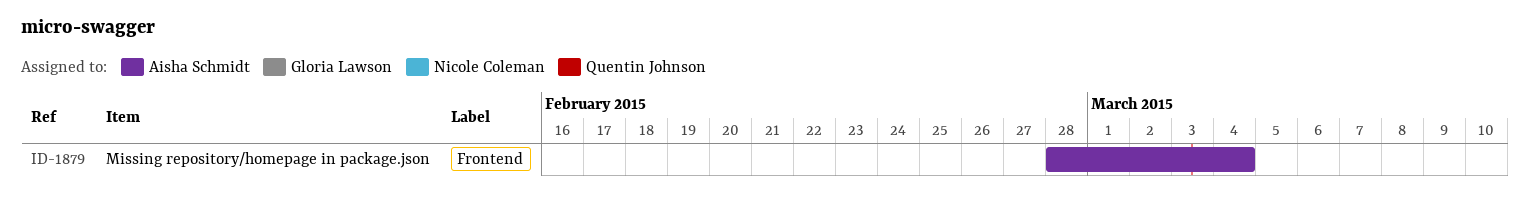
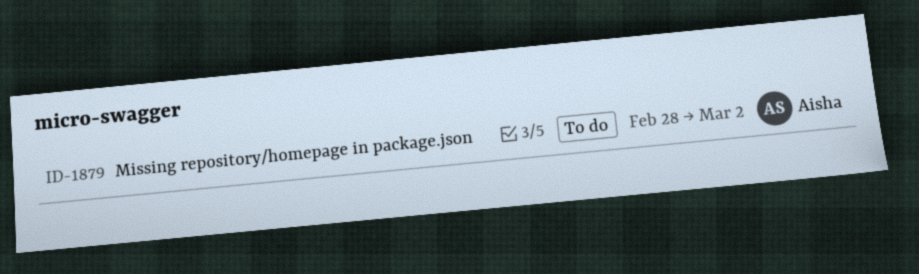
ID-1879, due: Mar 4 -> Mar 2

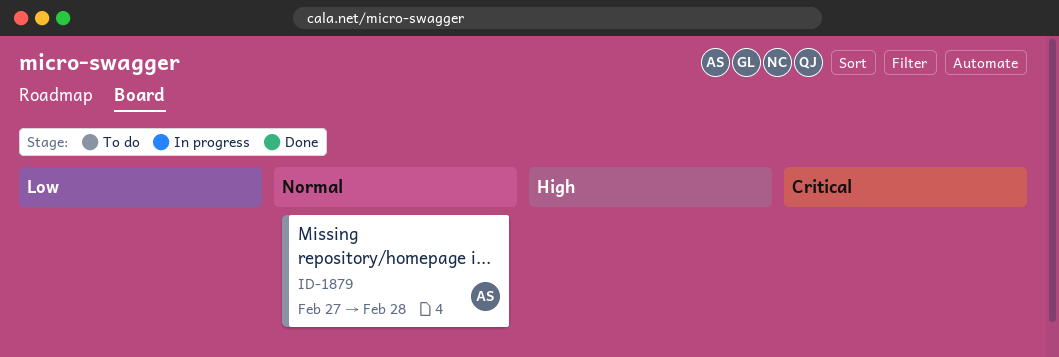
ID-1879, start: Feb 28 -> Feb 27
ID-1879, due: Mar 2 -> Feb 28

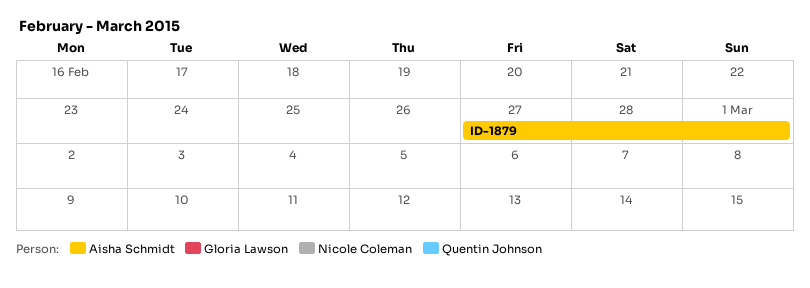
ID-1879, due: Feb 28 -> Mar 1

